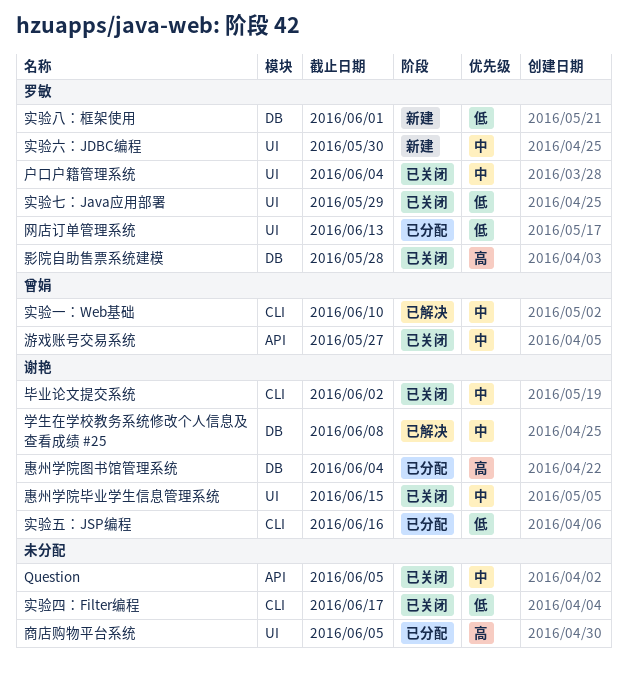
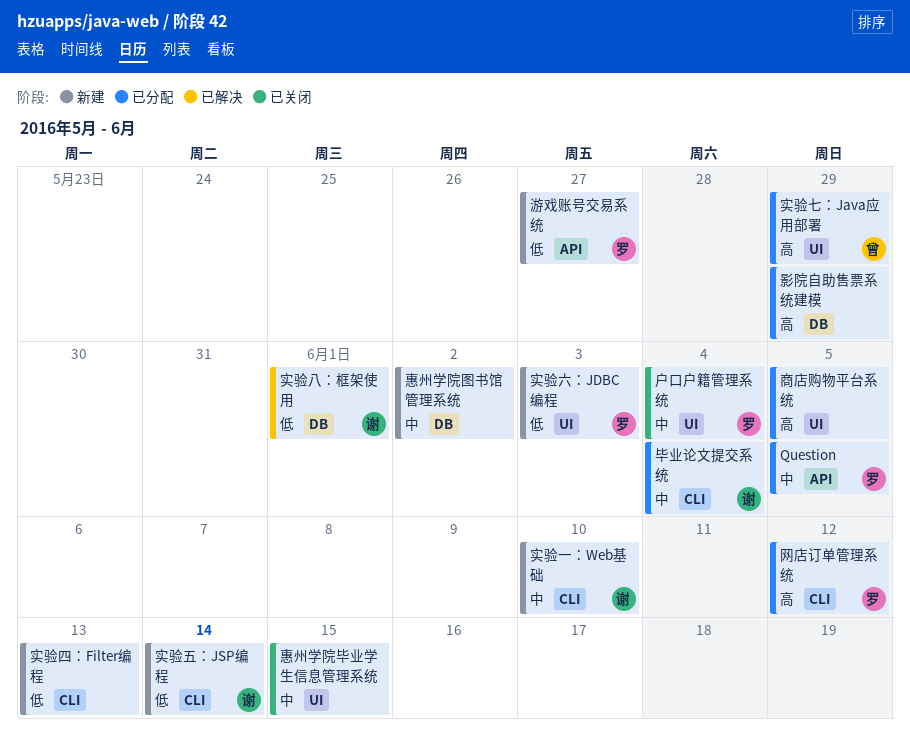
Question, status: 已关闭 -> 已分配
Question, owner: none -> 罗敏
学生在学校教务系统修改个人信息及查看成绩 #25: present -> none
实验一：Web基础, status: 已解决 -> 新建
实验一：Web基础, owner: 曾娟 -> 谢艳
实验七：Java应用部署, status: 已关闭 -> 已分配
实验七：Java应用部署, owner: 罗敏 -> 曾娟
实验七：Java应用部署, priority: 低 -> 高
实验五：JSP编程, status: 已分配 -> 新建
实验五：JSP编程, due: Jun 16 -> Jun 14
实验八：框架使用, status: 新建 -> 已解决
实验八：框架使用, owner: 罗敏 -> 谢艳
实验六：JDBC编程, priority: 中 -> 低
实验六：JDBC编程, due: May 30 -> Jun 3
实验四：Filter编程, status: 已关闭 -> 新建
实验四：Filter编程, due: Jun 17 -> Jun 13
影院自助售票系统建模, status: 已关闭 -> 已分配
影院自助售票系统建模, owner: 罗敏 -> none
影院自助售票系统建模, due: May 28 -> May 29
惠州学院图书馆管理系统, status: 已分配 -> 新建
惠州学院图书馆管理系统, owner: 谢艳 -> none
惠州学院图书馆管理系统, priority: 高 -> 中
惠州学院图书馆管理系统, due: Jun 4 -> Jun 2
惠州学院毕业学生信息管理系统, owner: 谢艳 -> none
毕业论文提交系统, status: 已关闭 -> 已分配
毕业论文提交系统, due: Jun 2 -> Jun 4
游戏账号交易系统, status: 已关闭 -> 新建
游戏账号交易系统, owner: 曾娟 -> 罗敏
游戏账号交易系统, priority: 中 -> 低
网店订单管理系统, priority: 低 -> 高
网店订单管理系统, label: UI -> CLI
网店订单管理系统, due: Jun 13 -> Jun 12

